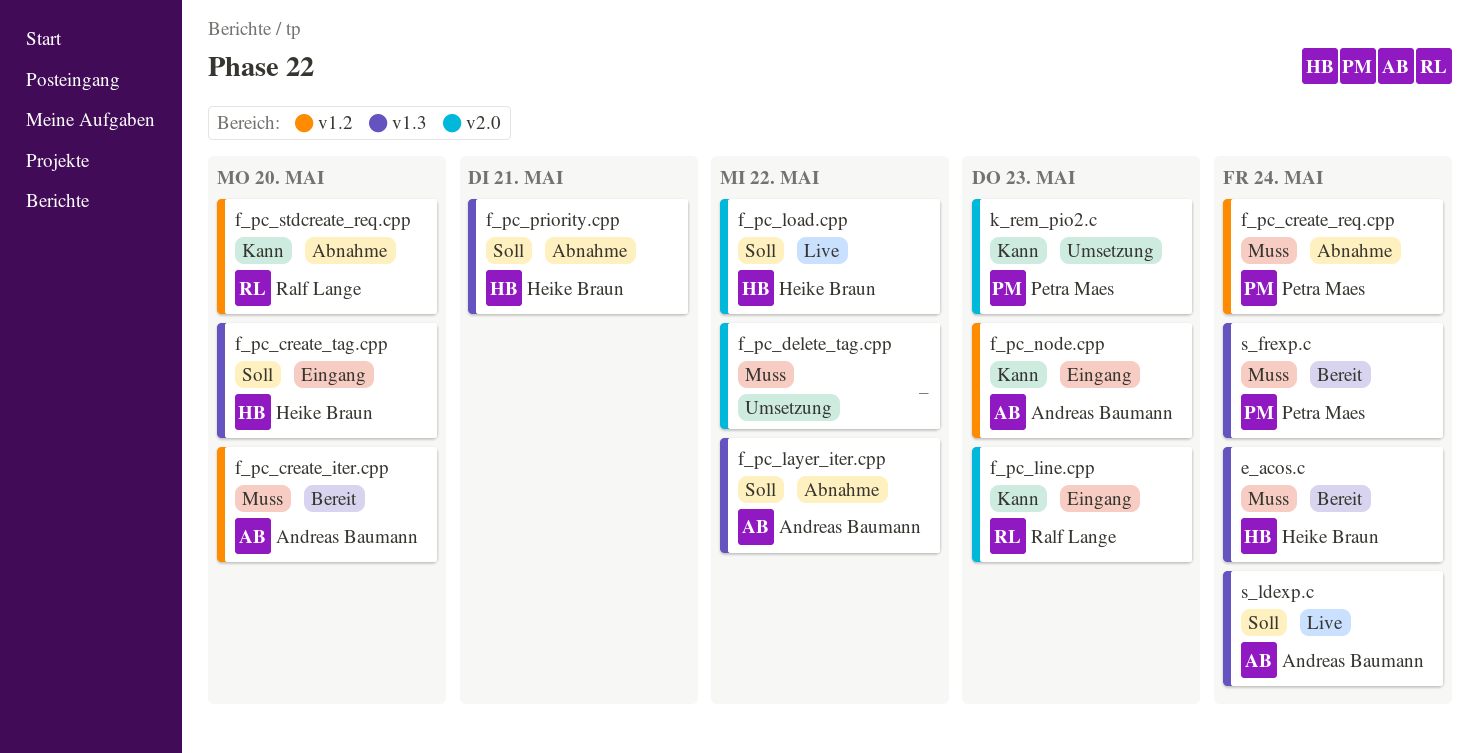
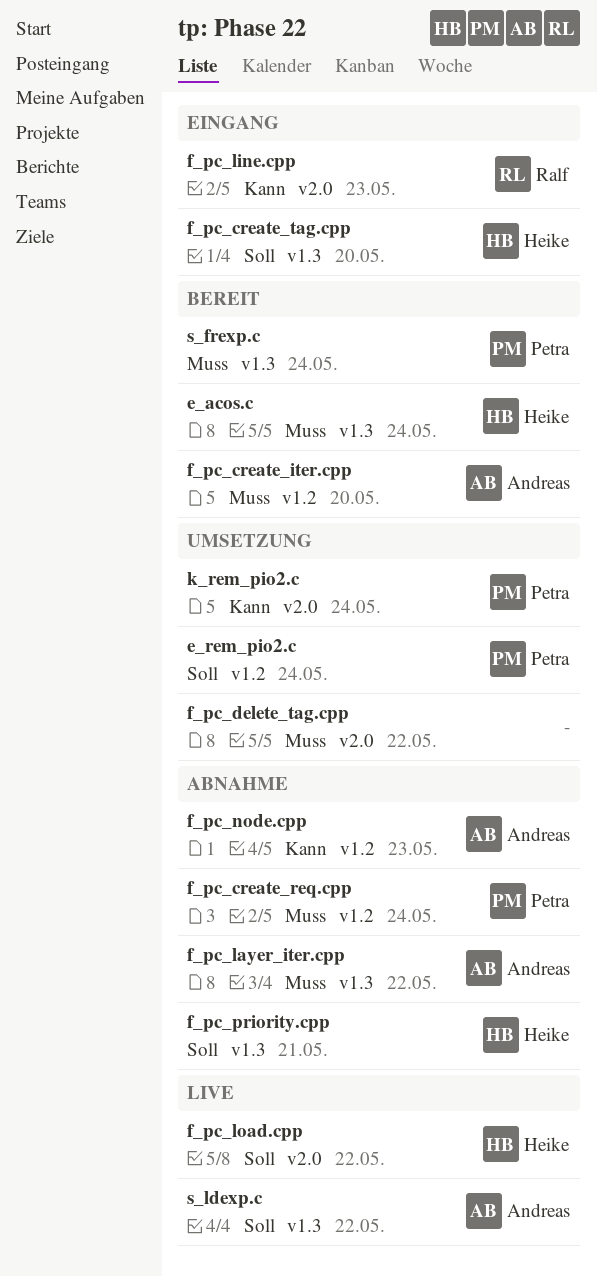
e_rem_pio2.c: none -> present
f_pc_layer_iter.cpp, priority: Soll -> Muss
f_pc_node.cpp, status: Eingang -> Abnahme
f_pc_stdcreate_req.cpp: present -> none
k_rem_pio2.c, due: May 23 -> May 24
s_ldexp.c, due: May 24 -> May 22

